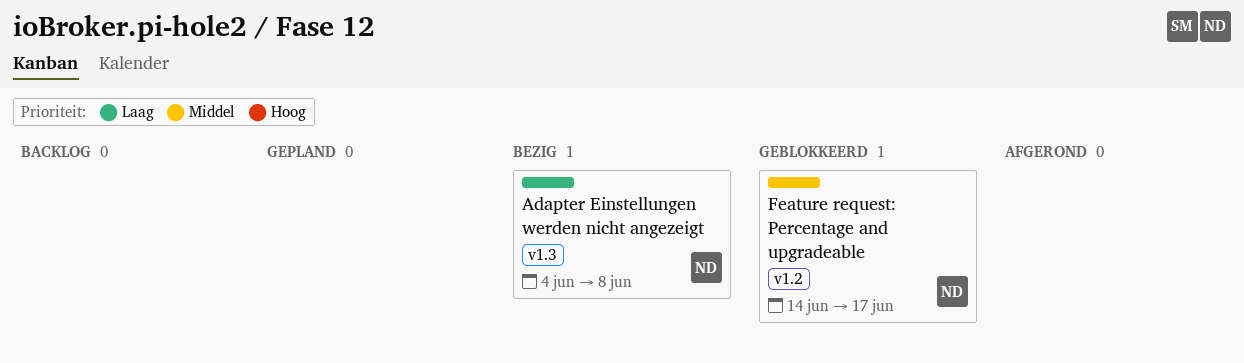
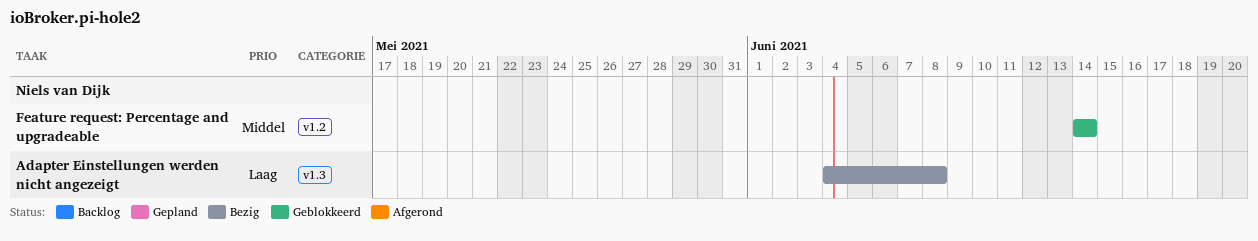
Feature request: Percentage and upgradeable, due: Jun 17 -> Jun 14

